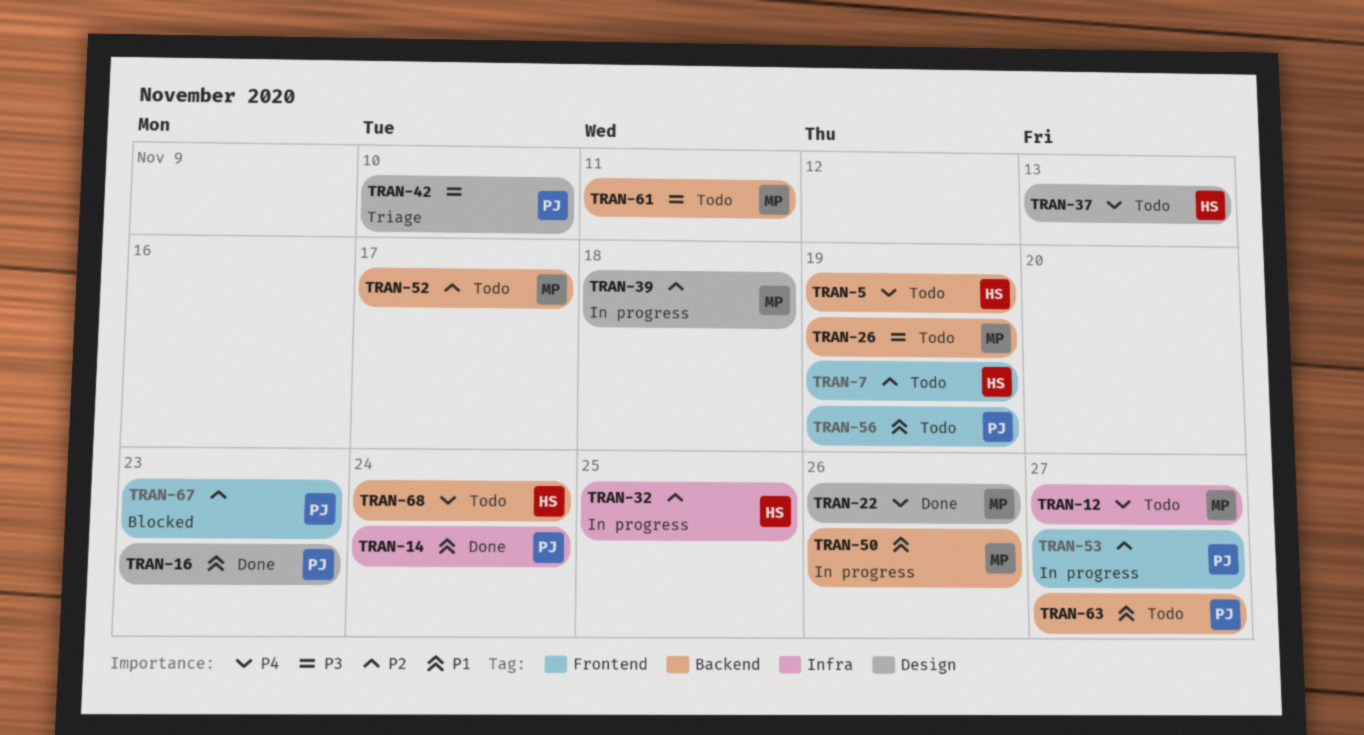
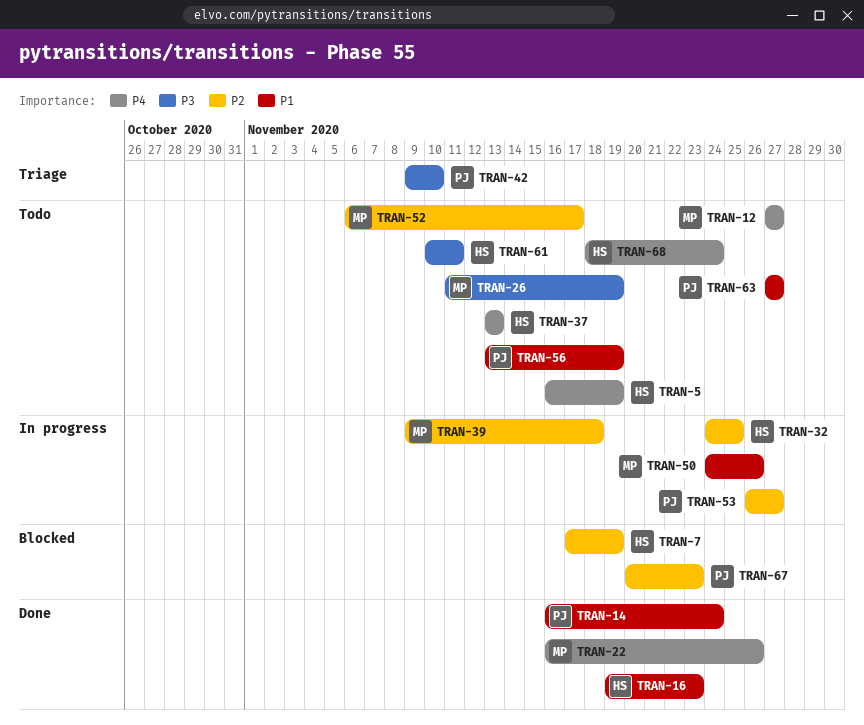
TRAN-7, status: Todo -> Blocked
TRAN-16, owner: PJ -> HS
TRAN-61, owner: MP -> HS

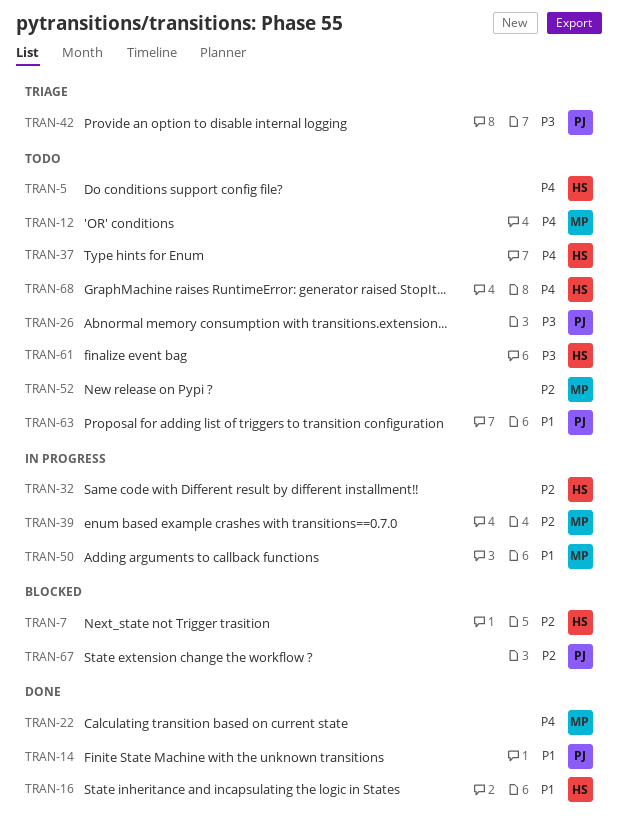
TRAN-26, owner: MP -> PJ
TRAN-53: present -> none
TRAN-56: present -> none

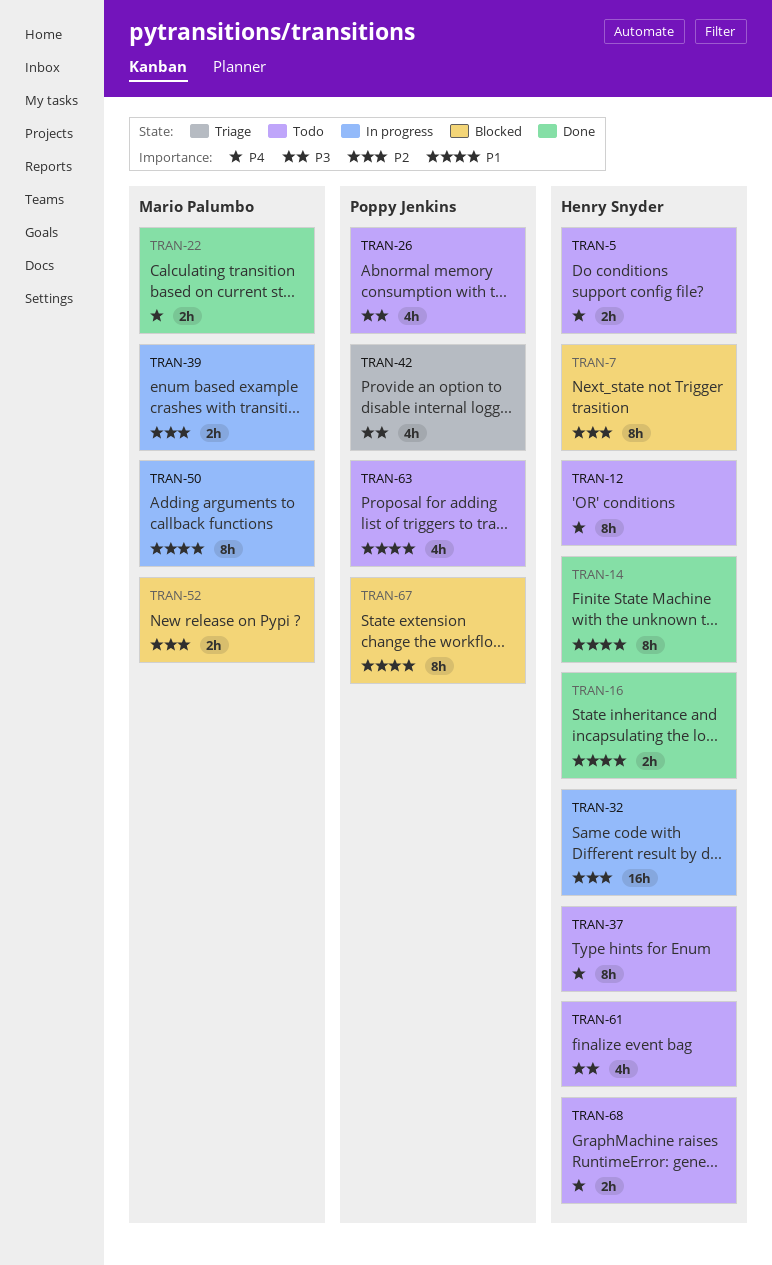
TRAN-12, owner: Mario Palumbo -> Henry Snyder
TRAN-14, owner: Poppy Jenkins -> Henry Snyder
TRAN-52, status: Todo -> Blocked
TRAN-67, priority: P2 -> P1

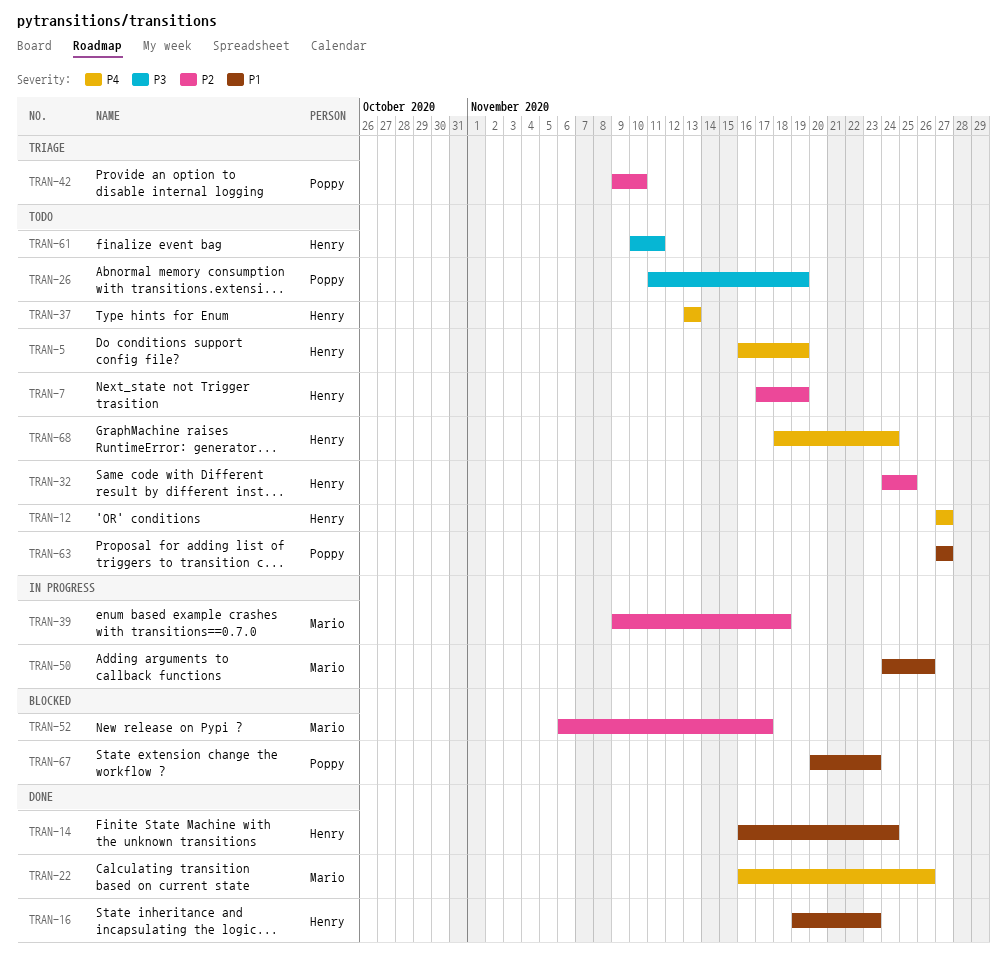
TRAN-7, status: Blocked -> Todo
TRAN-32, status: In progress -> Todo
TRAN-42, priority: P3 -> P2

